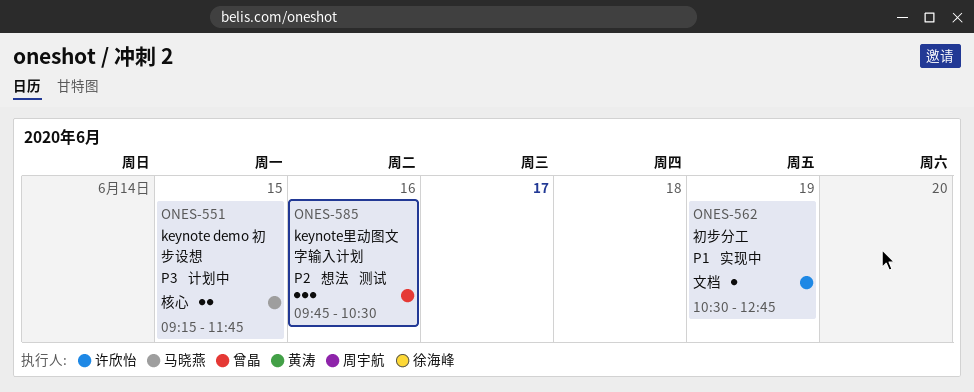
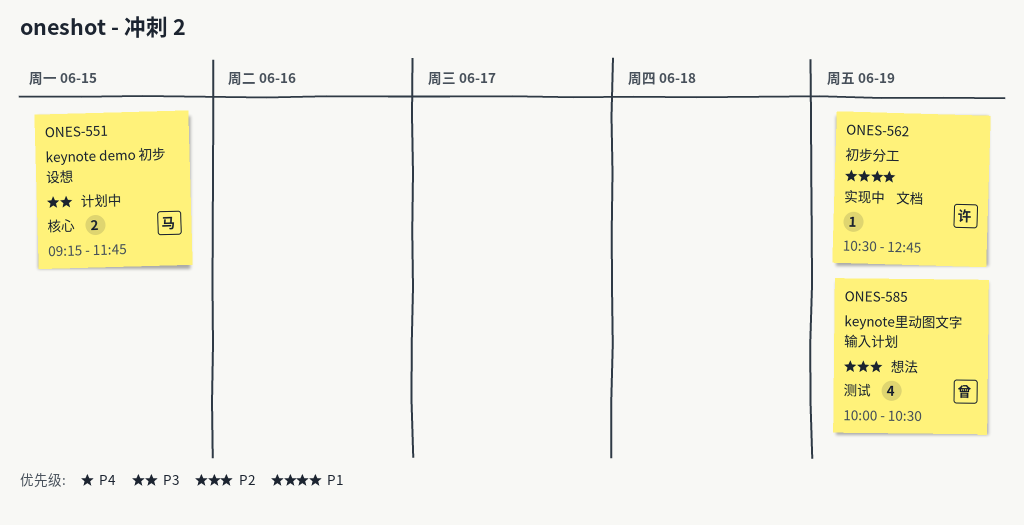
ONES-585, estimate: 3 -> 4
ONES-585, day: Jun 16 -> Jun 19
ONES-585, begins: 09:45 -> 10:00

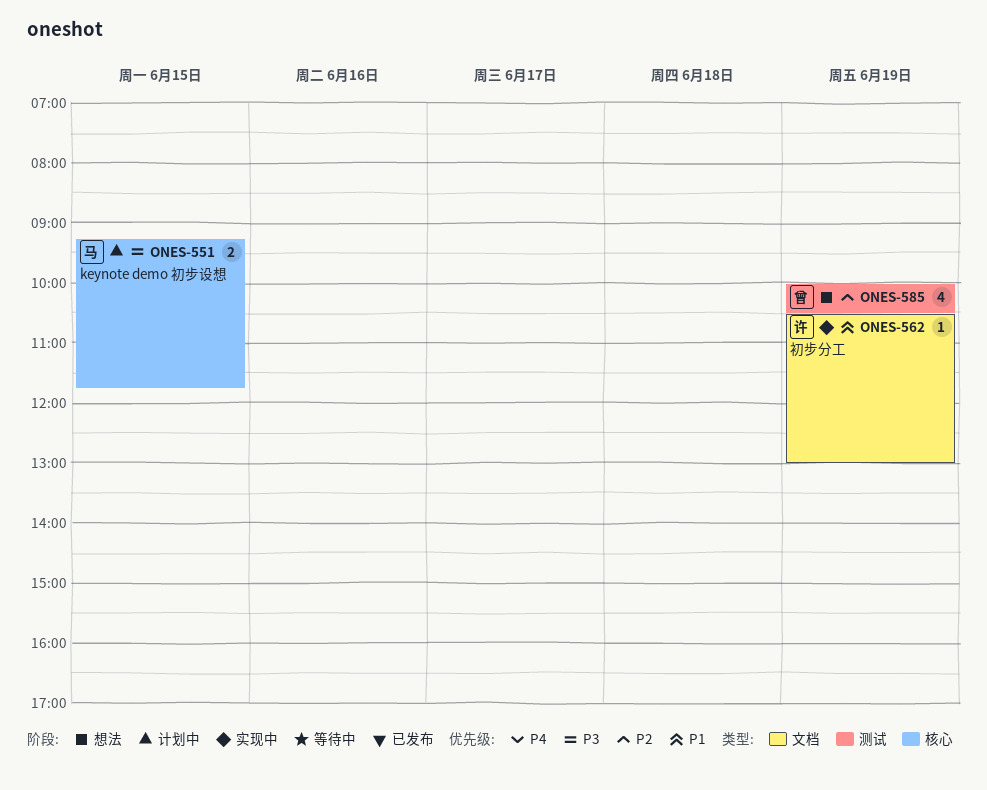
ONES-562, ends: 12:45 -> 13:00

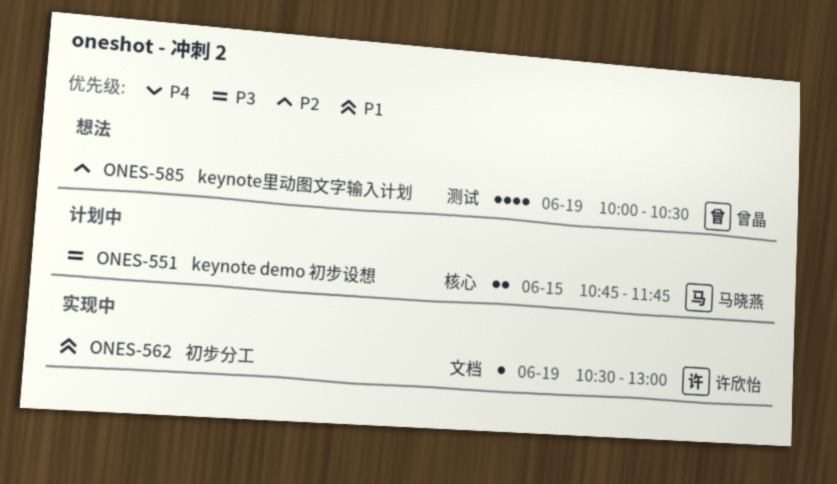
ONES-551, begins: 09:15 -> 10:45

